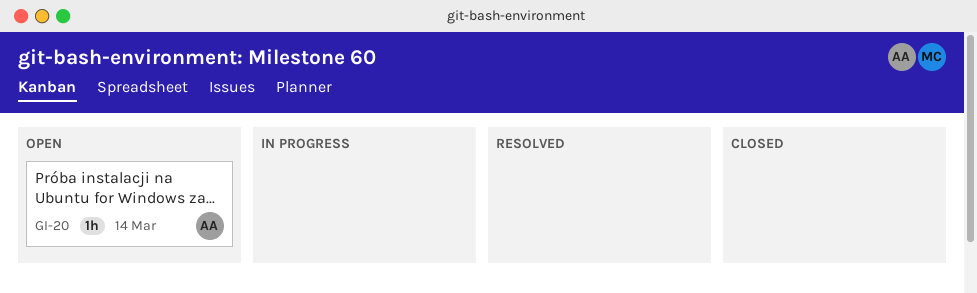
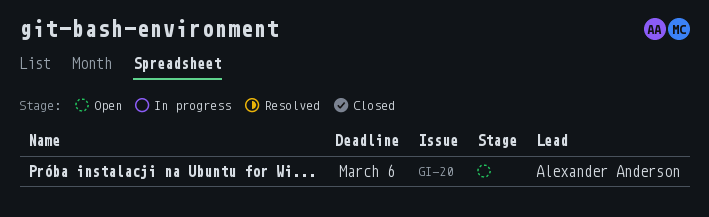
GI-20, due: Mar 14 -> Mar 6

